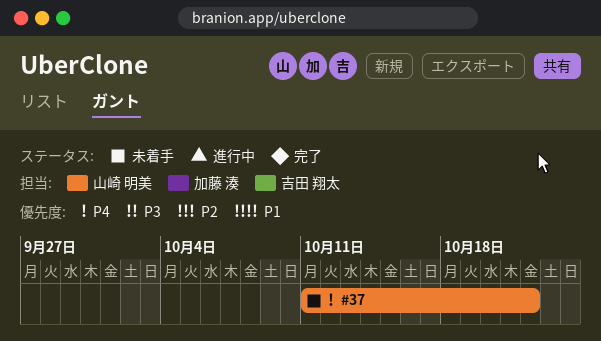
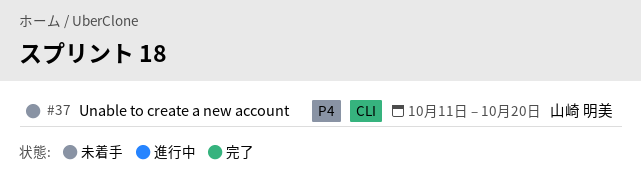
#37, due: Oct 22 -> Oct 20

